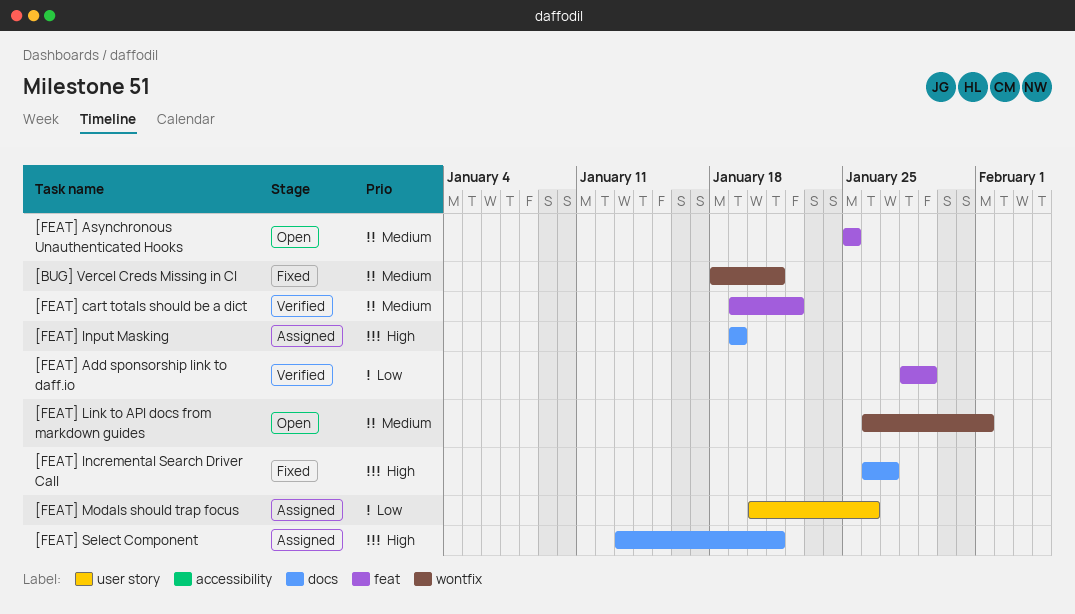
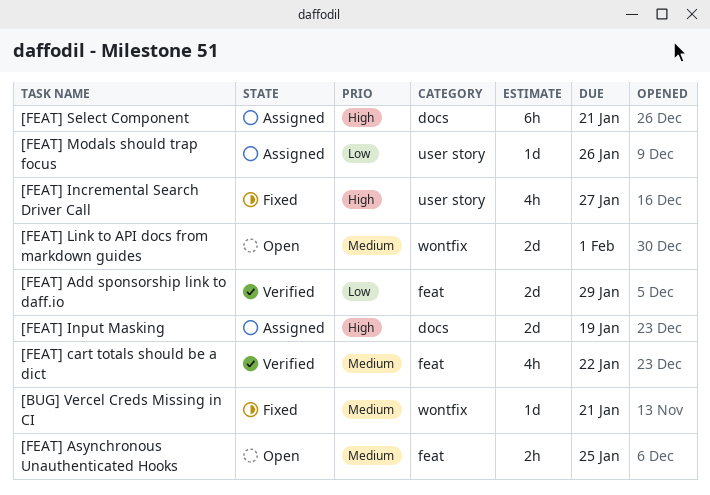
[FEAT] Incremental Search Driver Call, label: docs -> user story

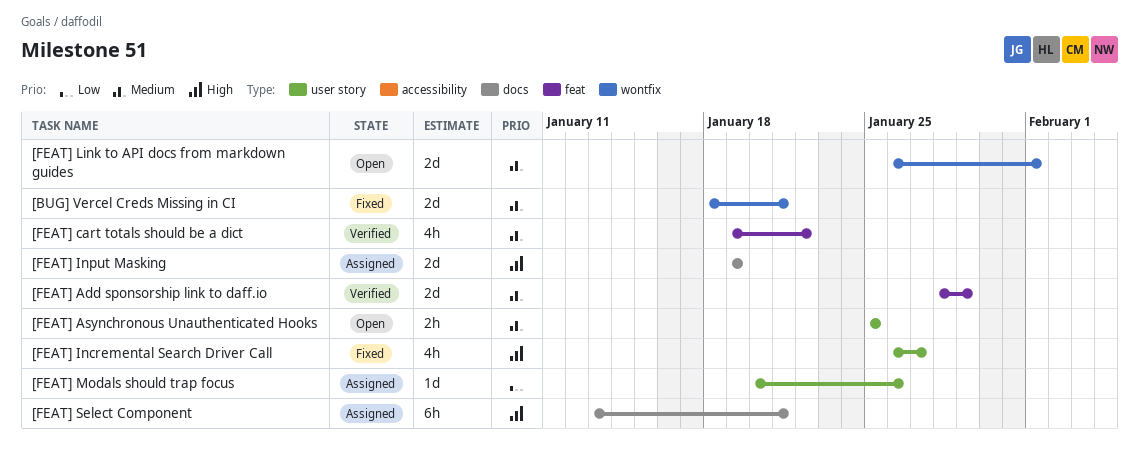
[BUG] Vercel Creds Missing in CI, estimate: 1d -> 2d
[FEAT] Add sponsorship link to daff.io, priority: Low -> Medium
[FEAT] Asynchronous Unauthenticated Hooks, label: feat -> user story

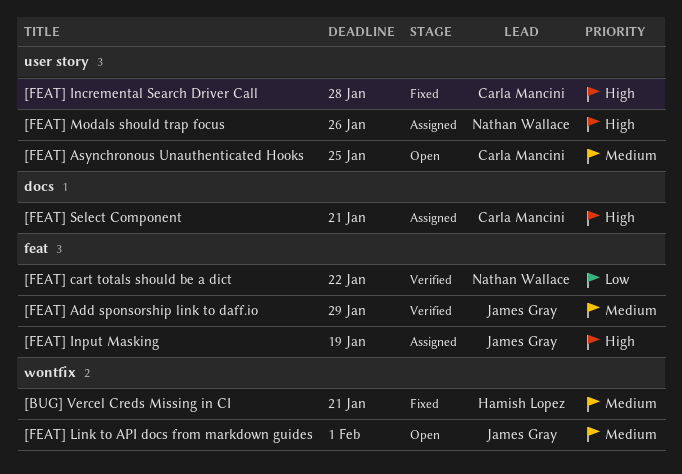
[FEAT] cart totals should be a dict, priority: Medium -> Low
[FEAT] Incremental Search Driver Call, due: Jan 27 -> Jan 28
[FEAT] Input Masking, label: docs -> feat
[FEAT] Modals should trap focus, priority: Low -> High

